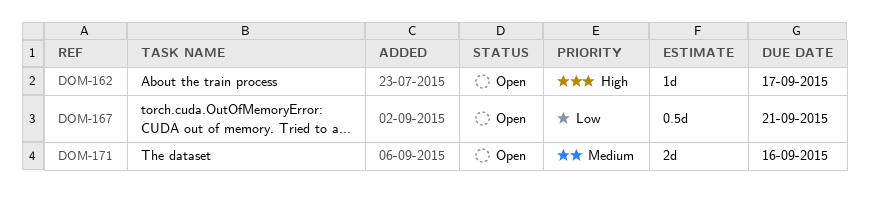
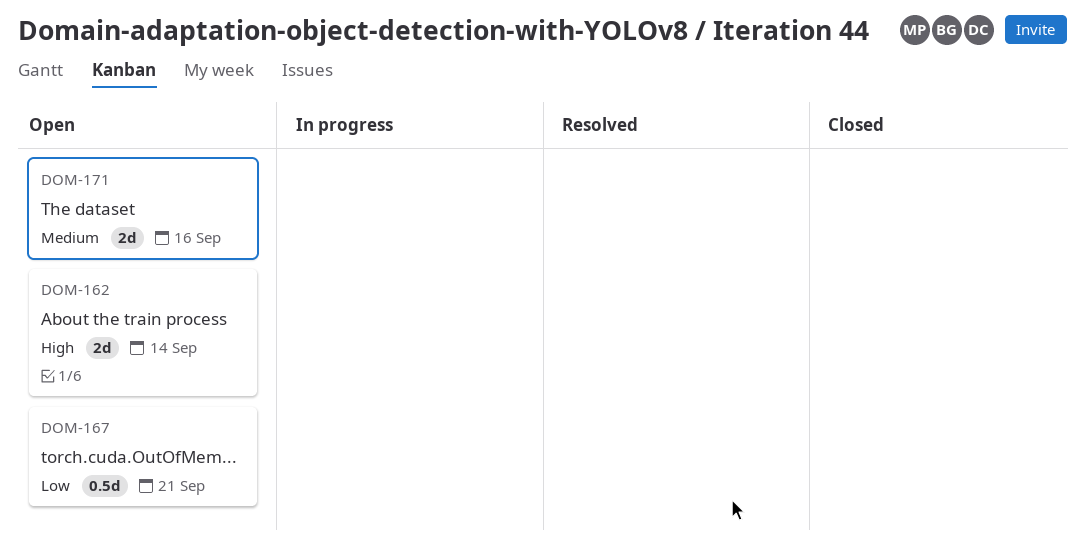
DOM-162, estimate: 1d -> 2d
DOM-162, due: Sep 17 -> Sep 14

